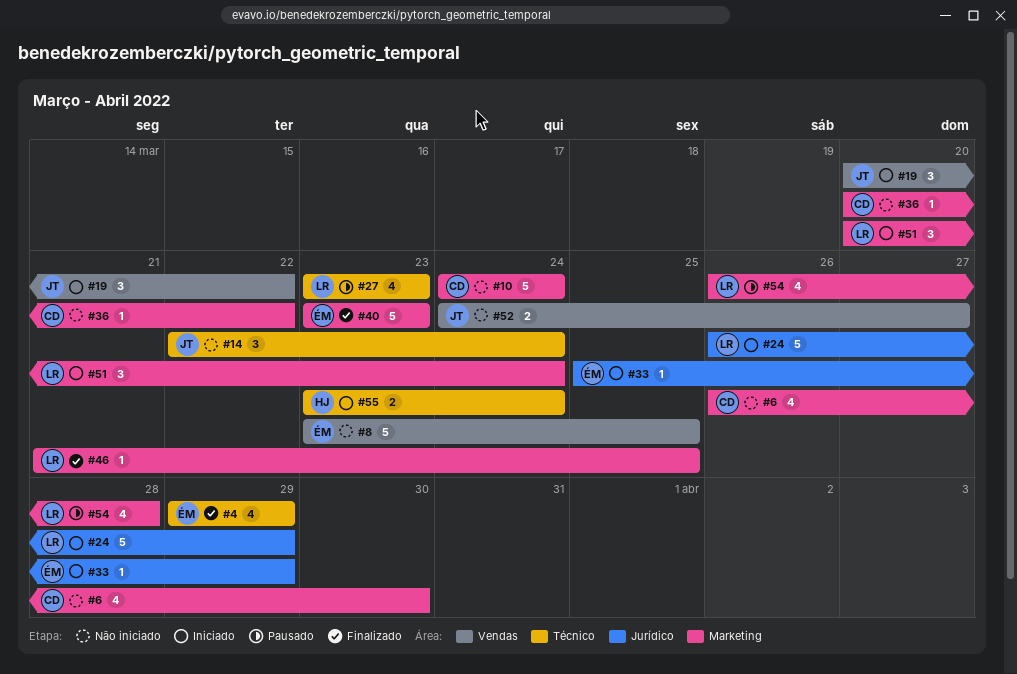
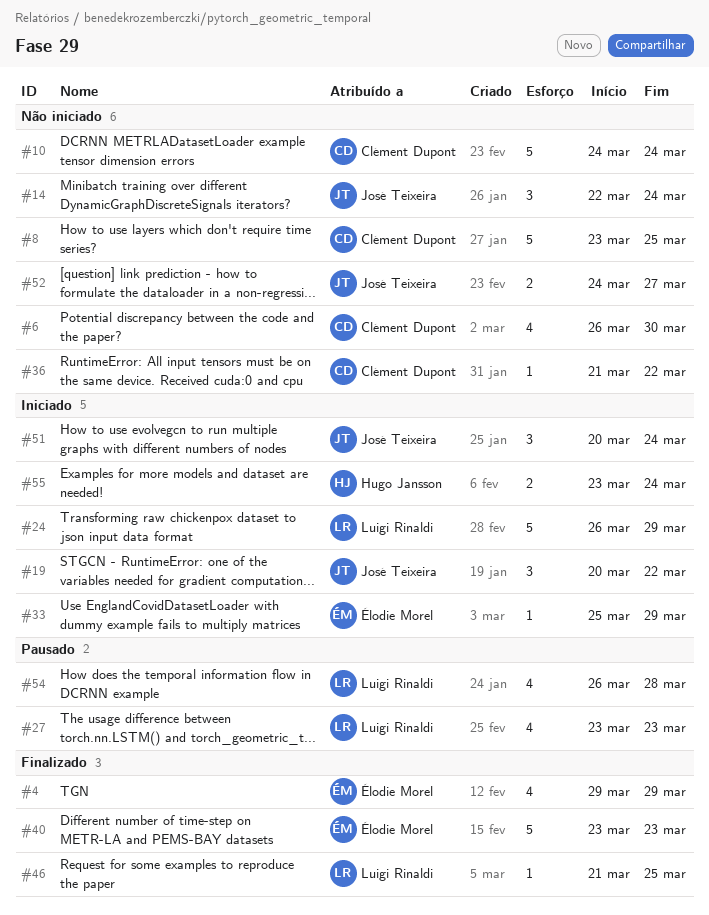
#8, owner: Élodie Morel -> Clément Dupont
#36, start: Mar 20 -> Mar 21
#51, owner: Luigi Rinaldi -> José Teixeira

